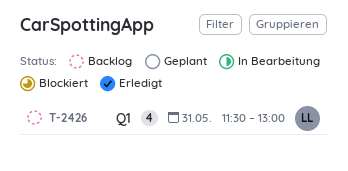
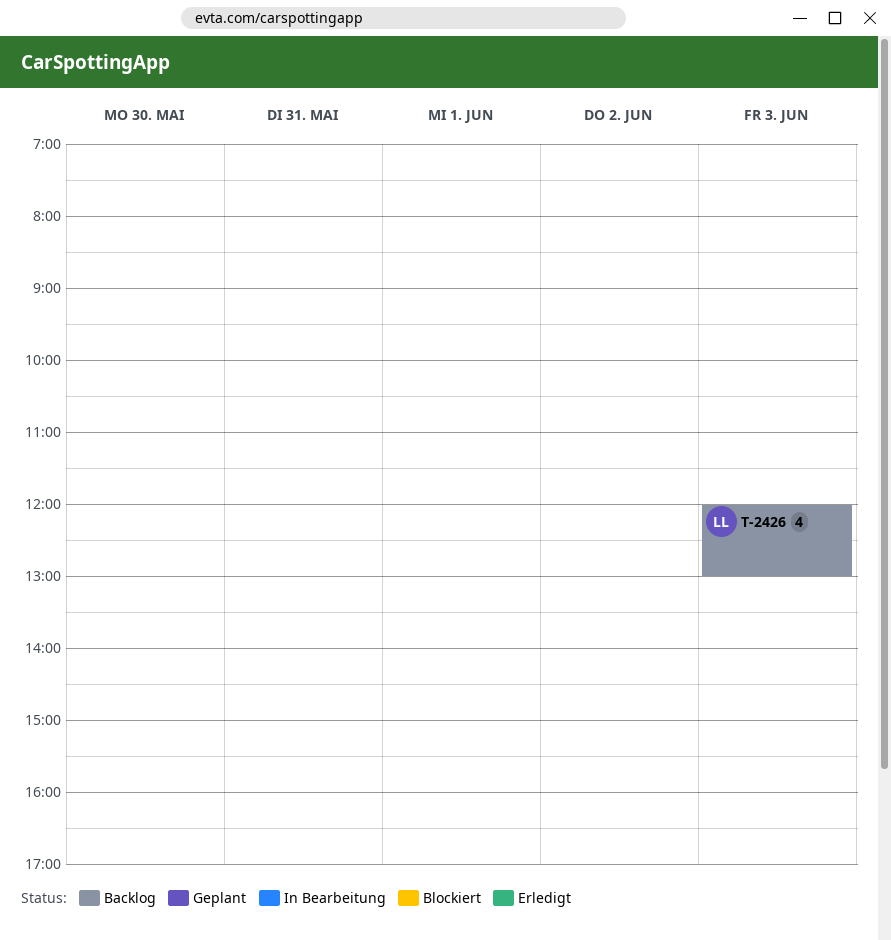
T-2426, day: May 31 -> Jun 3
T-2426, begins: 11:30 -> 12:00

